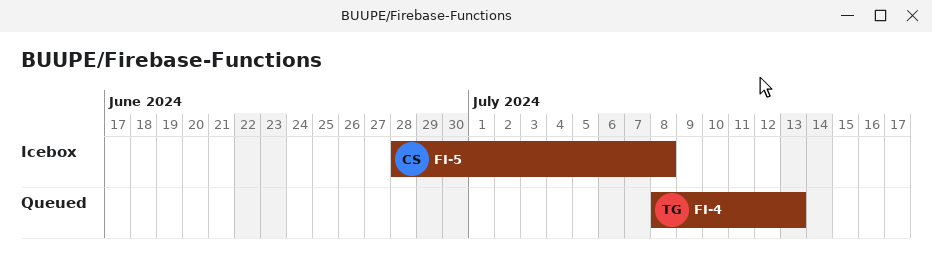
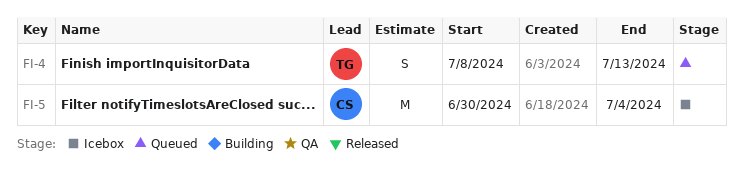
FI-5, start: Jun 28 -> Jun 30
FI-5, due: Jul 8 -> Jul 4

